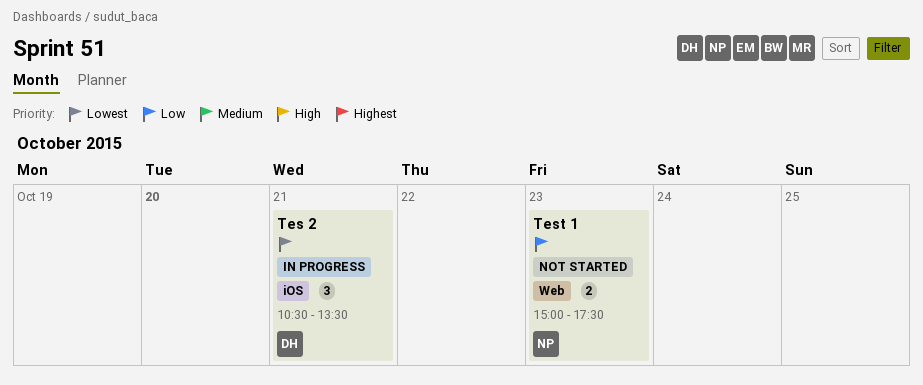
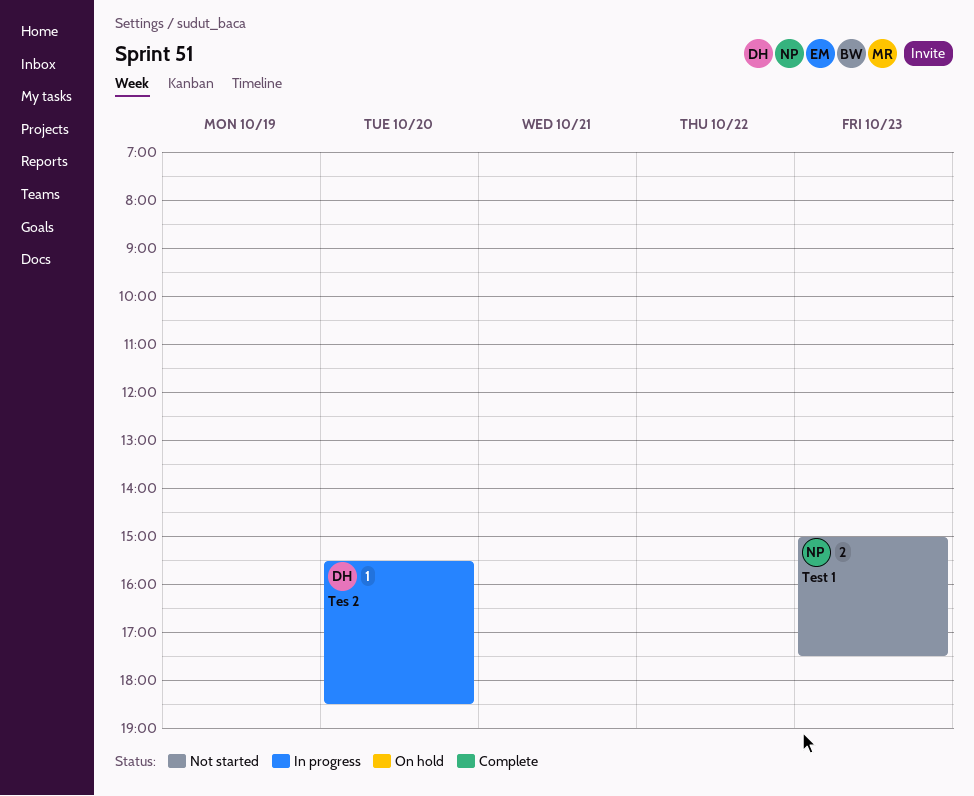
Tes 2, estimate: 3 -> 1
Tes 2, day: Oct 21 -> Oct 20
Tes 2, begins: 10:30 -> 15:30
Tes 2, ends: 13:30 -> 18:30

